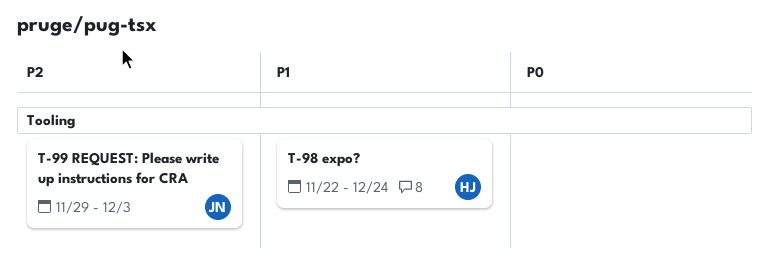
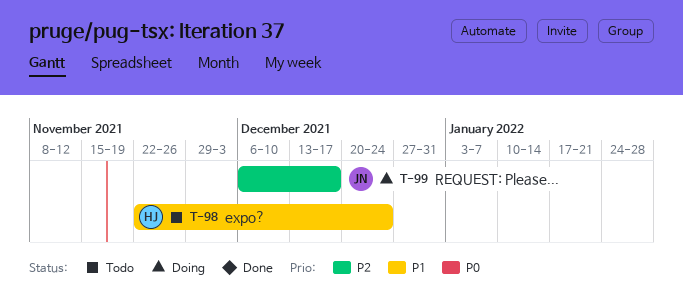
T-99, start: Nov 29 -> Dec 6
T-99, due: Dec 3 -> Dec 17

